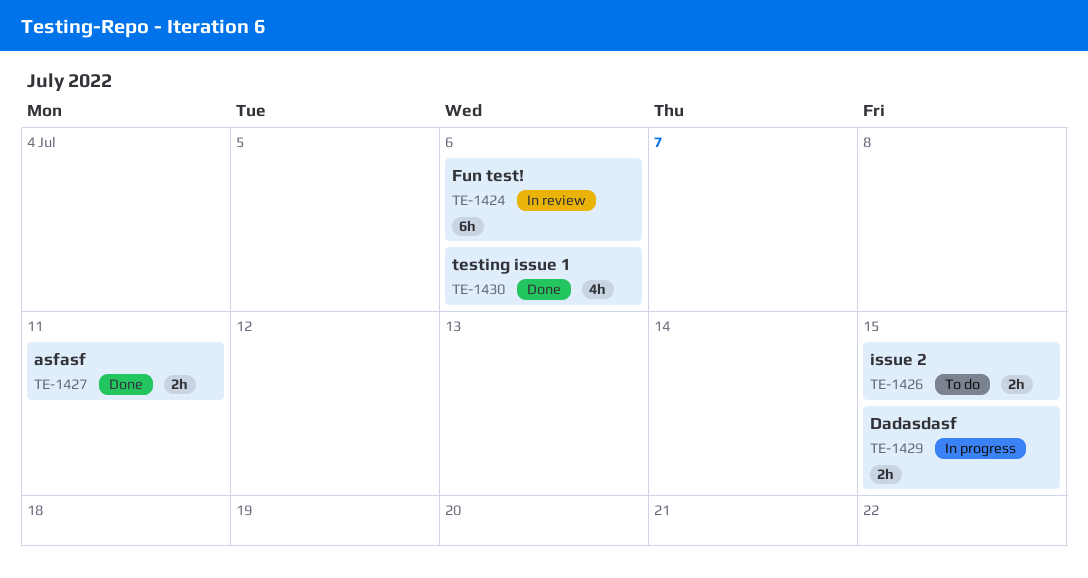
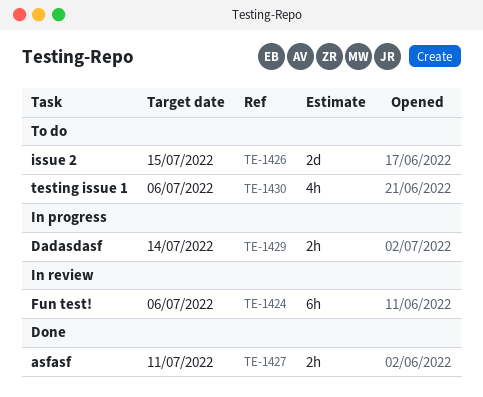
TE-1426, estimate: 2h -> 2d
TE-1429, due: Jul 15 -> Jul 14
TE-1430, status: Done -> To do

